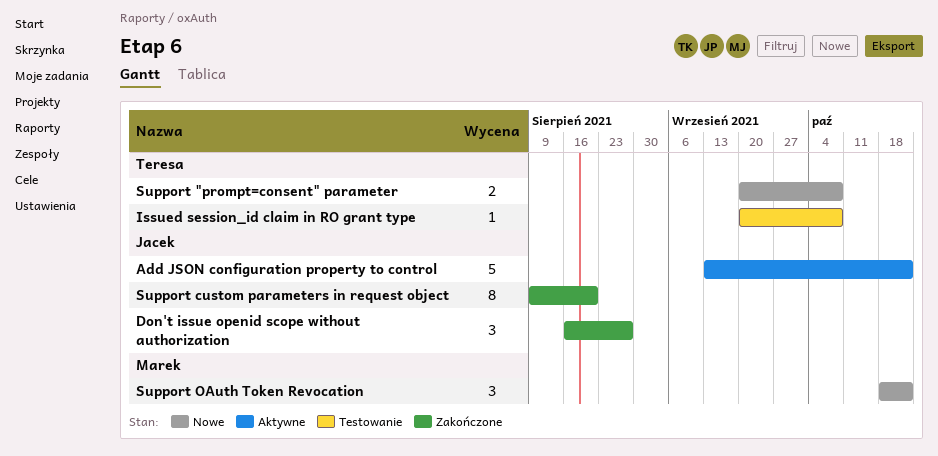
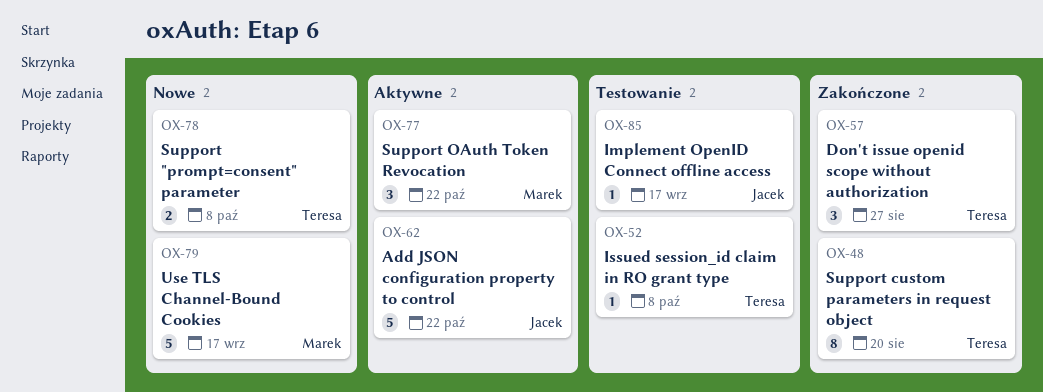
Don't issue openid scope without authorization, owner: Jacek -> Teresa
Implement OpenID Connect offline access: none -> present
Support custom parameters in request object, owner: Jacek -> Teresa
Support OAuth Token Revocation, status: Nowe -> Aktywne
Use TLS Channel-Bound Cookies: none -> present

